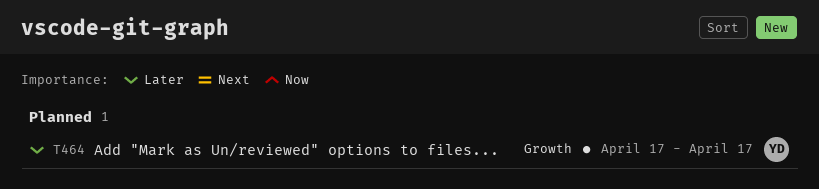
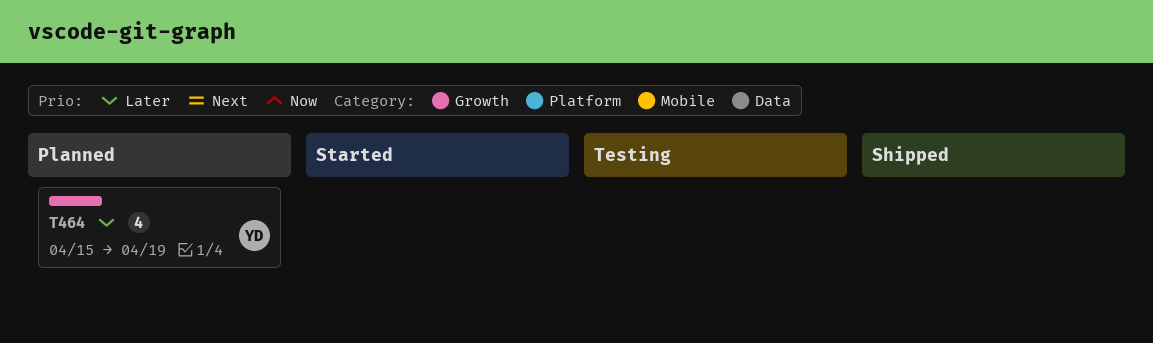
T464, estimate: 1 -> 4
T464, start: Apr 17 -> Apr 15
T464, due: Apr 17 -> Apr 19

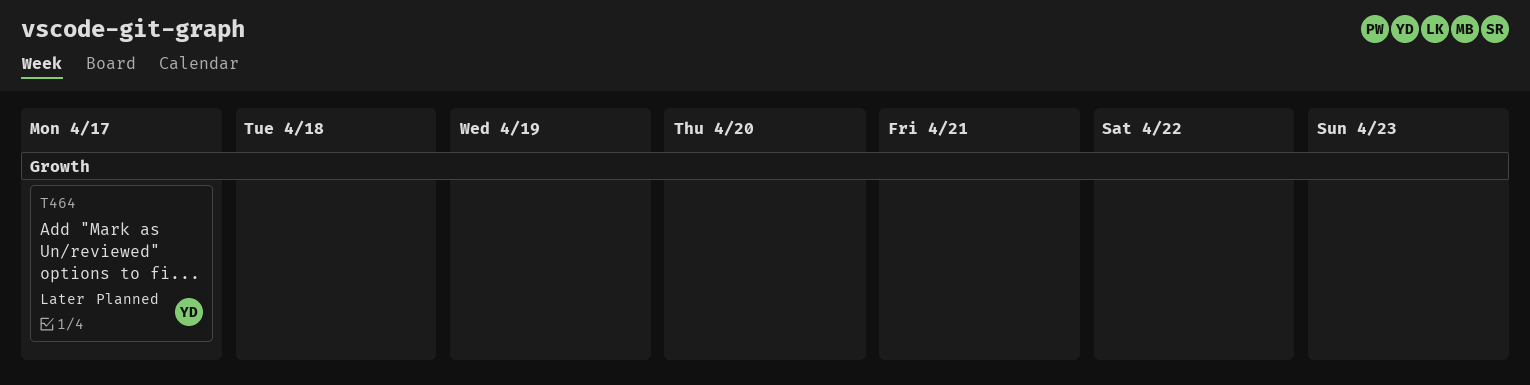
T464, due: Apr 19 -> Apr 17

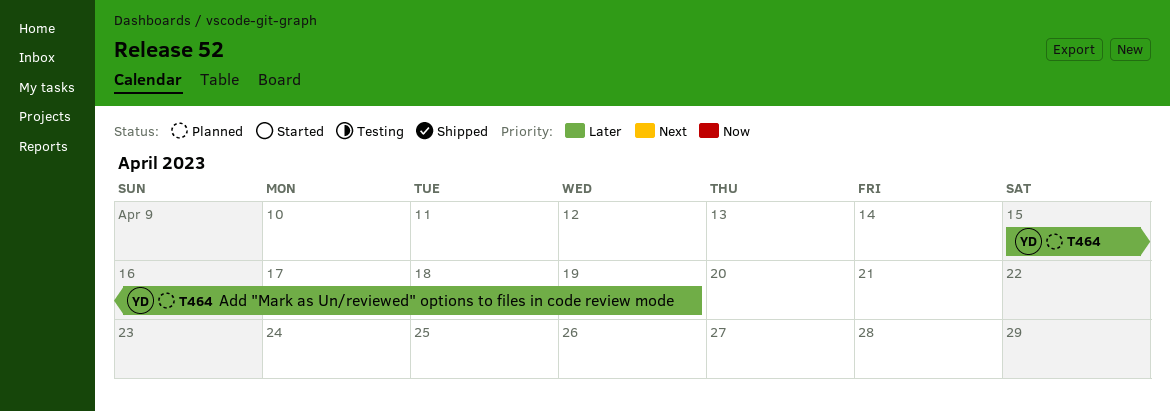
T464, due: Apr 17 -> Apr 19

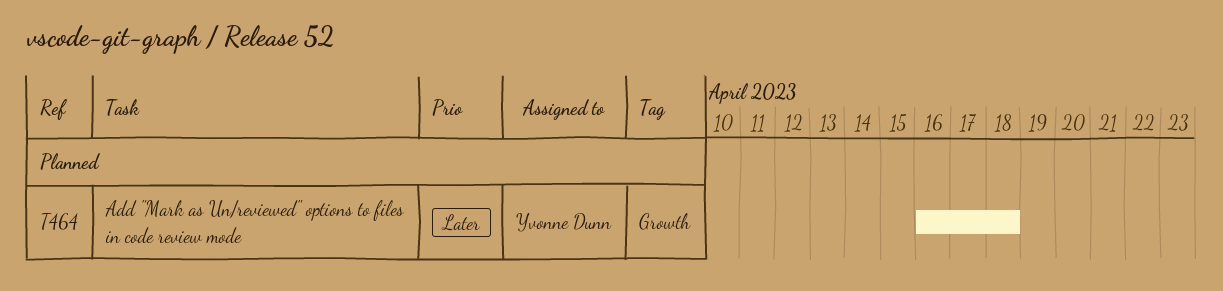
T464, start: Apr 15 -> Apr 16
T464, due: Apr 19 -> Apr 18

